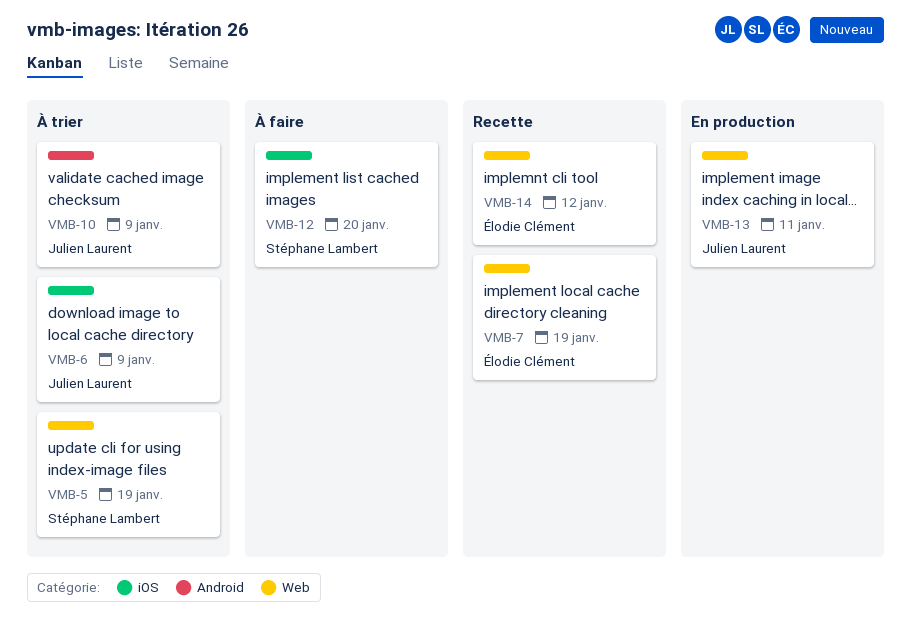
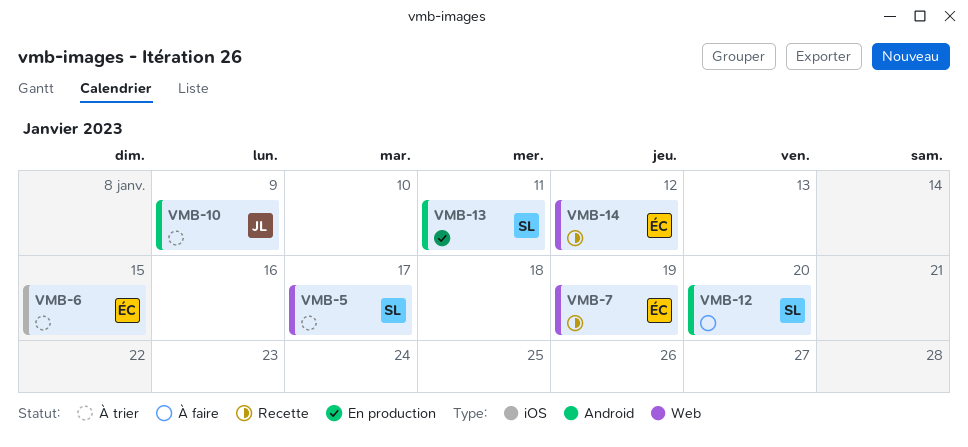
VMB-5, due: Jan 19 -> Jan 17
VMB-6, owner: Julien Laurent -> Élodie Clément
VMB-6, due: Jan 9 -> Jan 15
VMB-12, label: iOS -> Android
VMB-13, owner: Julien Laurent -> Stéphane Lambert
VMB-13, label: Web -> Android

